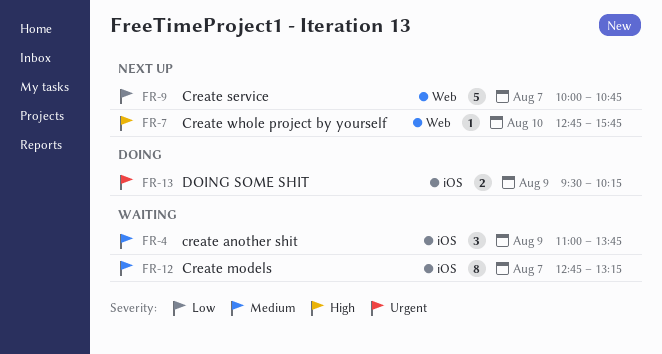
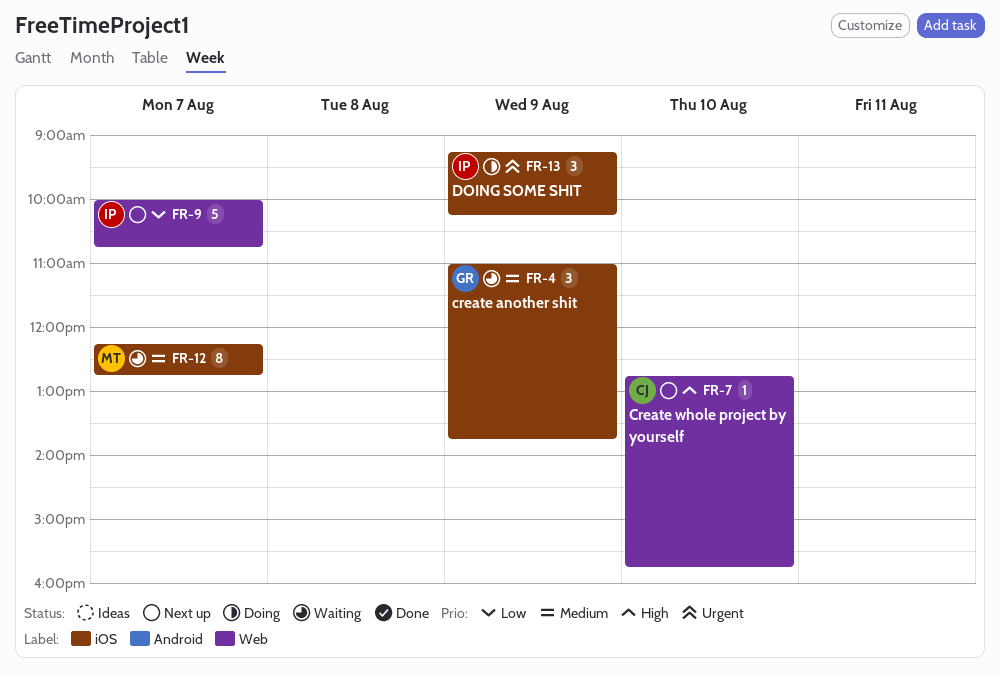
FR-12, begins: 12:45 -> 12:15
FR-12, ends: 13:15 -> 12:45
FR-13, estimate: 2 -> 3
FR-13, begins: 09:30 -> 09:15

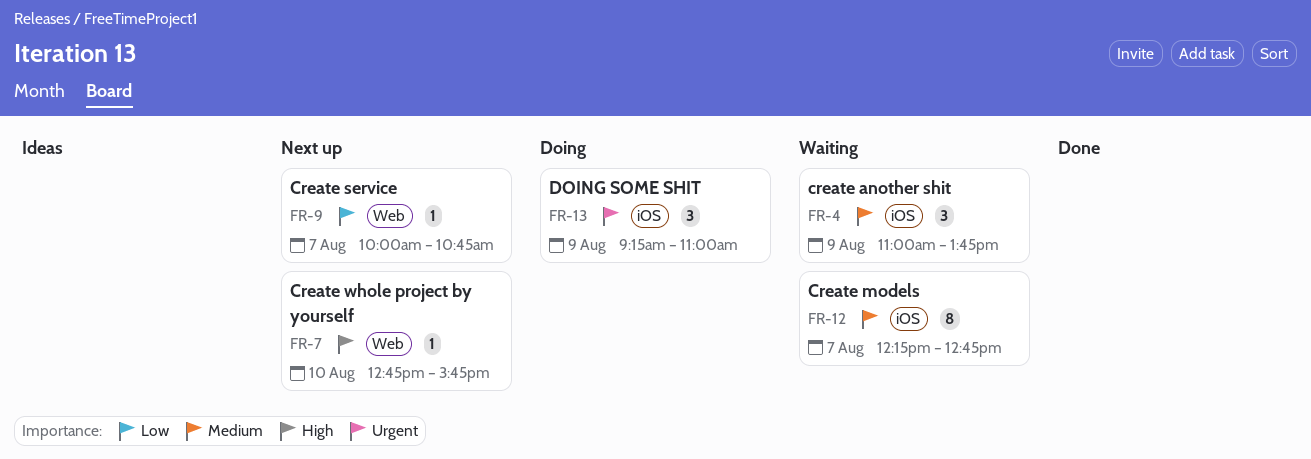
FR-9, estimate: 5 -> 1
FR-13, ends: 10:15 -> 11:00

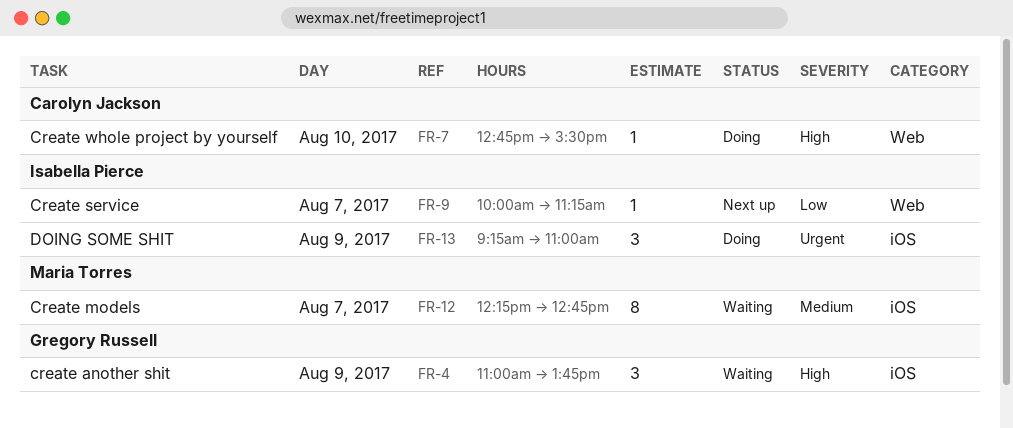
FR-4, priority: Medium -> High
FR-7, status: Next up -> Doing
FR-7, ends: 15:45 -> 15:30
FR-9, ends: 10:45 -> 11:15

